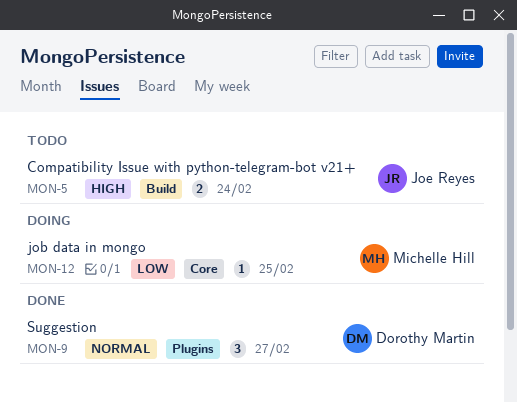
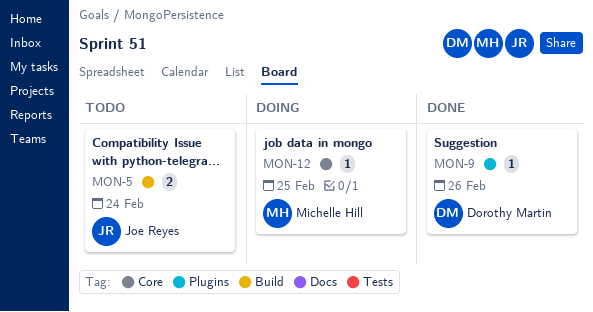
MON-9, estimate: 3 -> 1
MON-9, due: Feb 27 -> Feb 26

